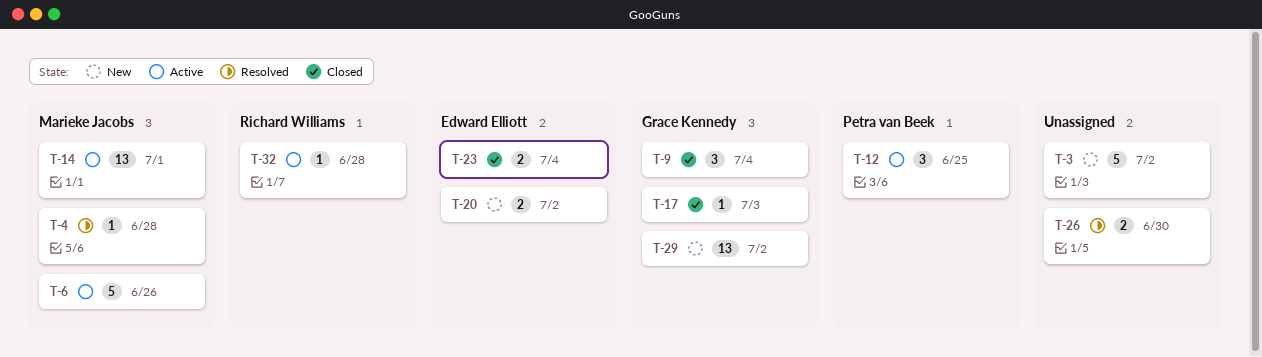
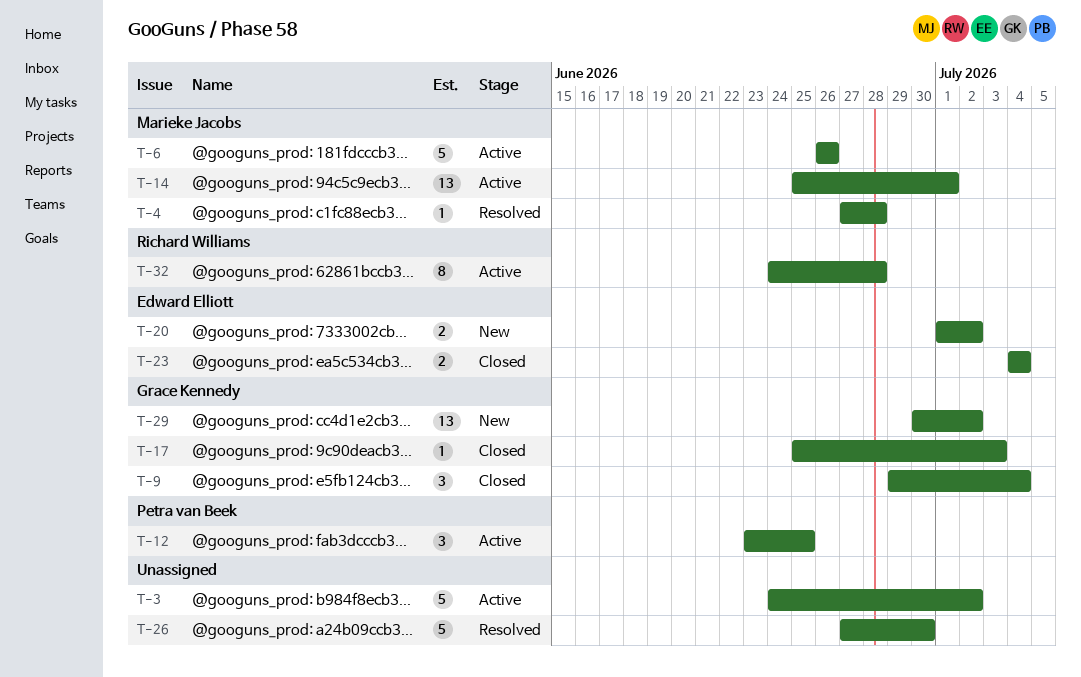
T-3, status: New -> Active
T-26, estimate: 2 -> 5
T-32, estimate: 1 -> 8

